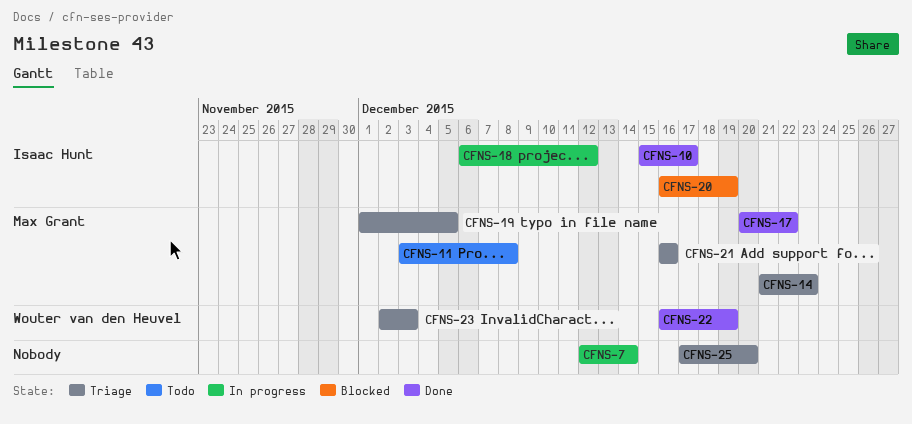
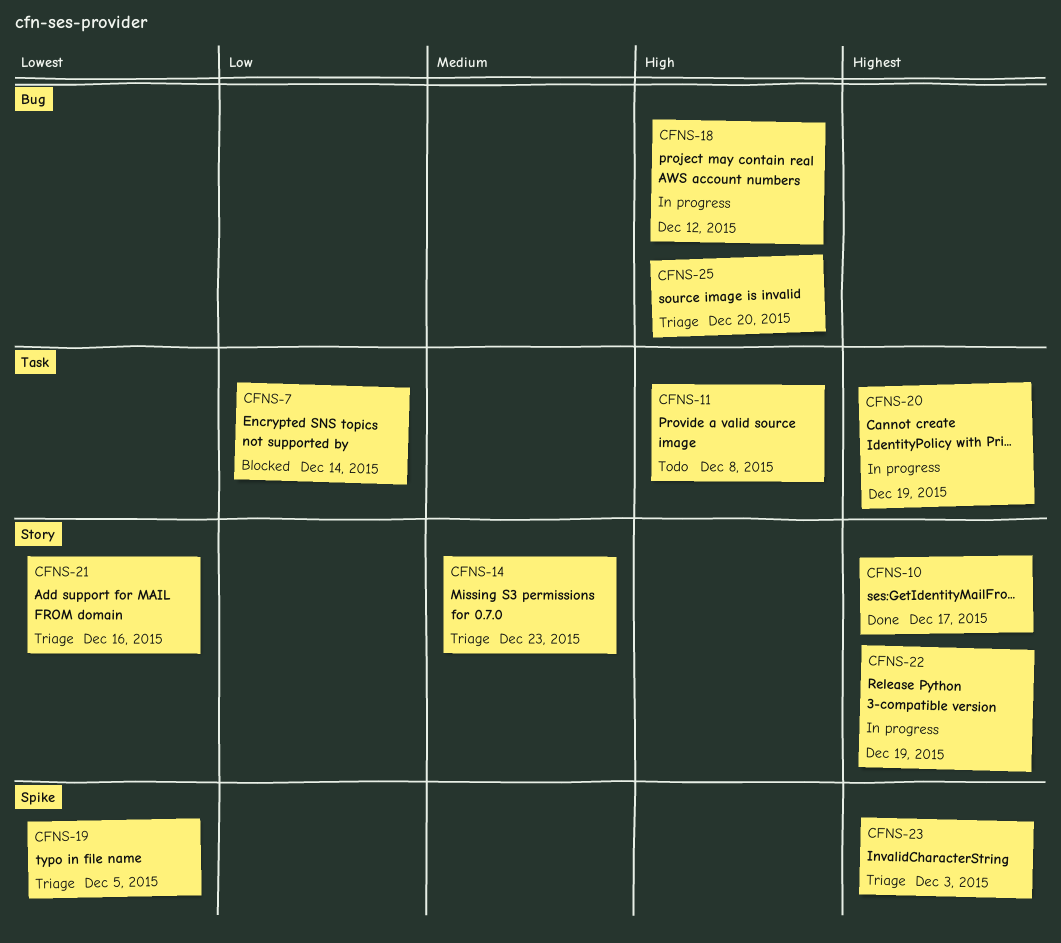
CFNS-7, status: In progress -> Blocked
CFNS-17: present -> none
CFNS-20, status: Blocked -> In progress
CFNS-22, status: Done -> In progress

